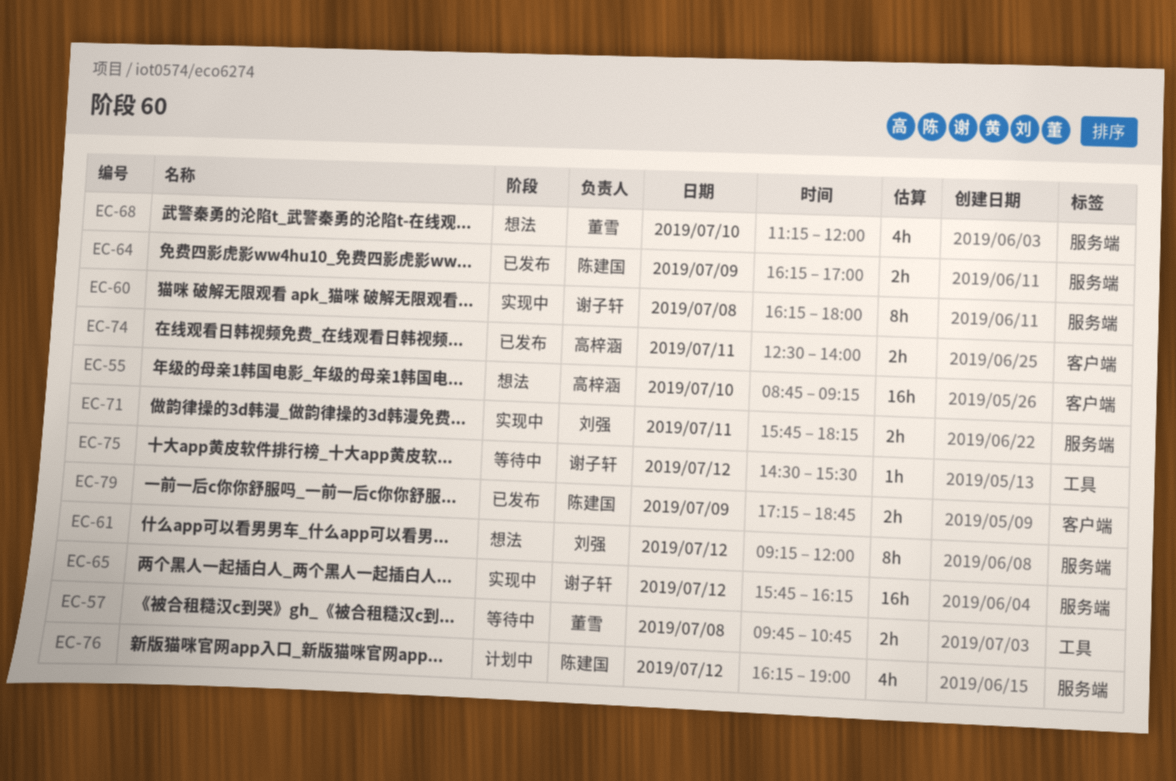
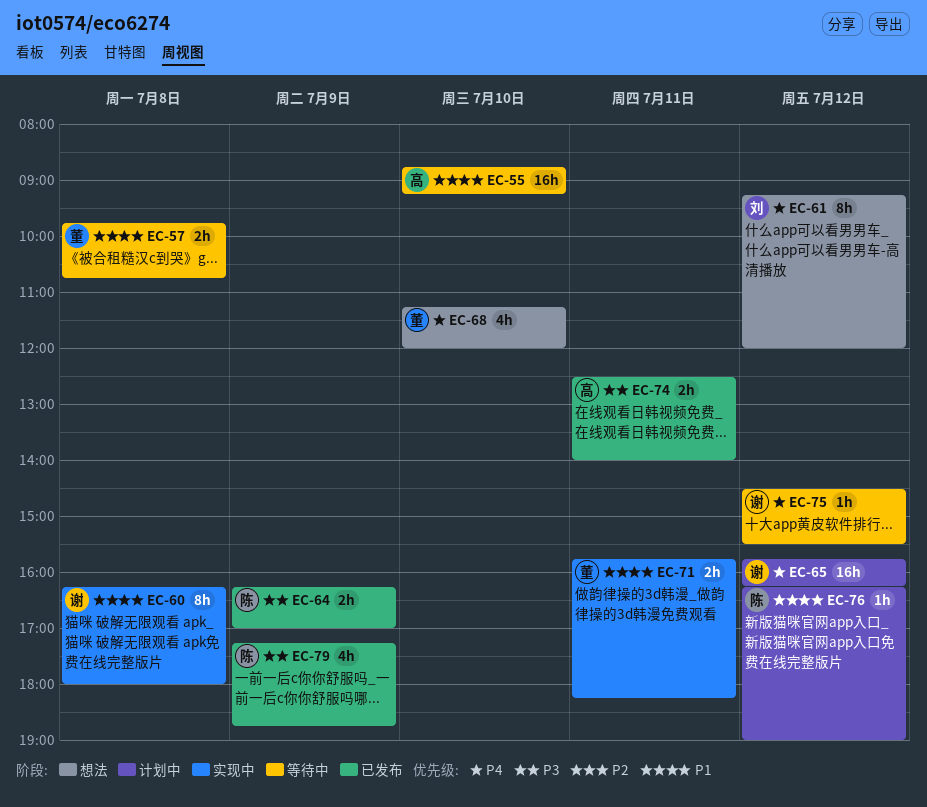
EC-55, status: 想法 -> 等待中
EC-65, status: 实现中 -> 计划中
EC-71, owner: 刘强 -> 董雪
EC-76, estimate: 4h -> 1h
EC-79, estimate: 2h -> 4h

